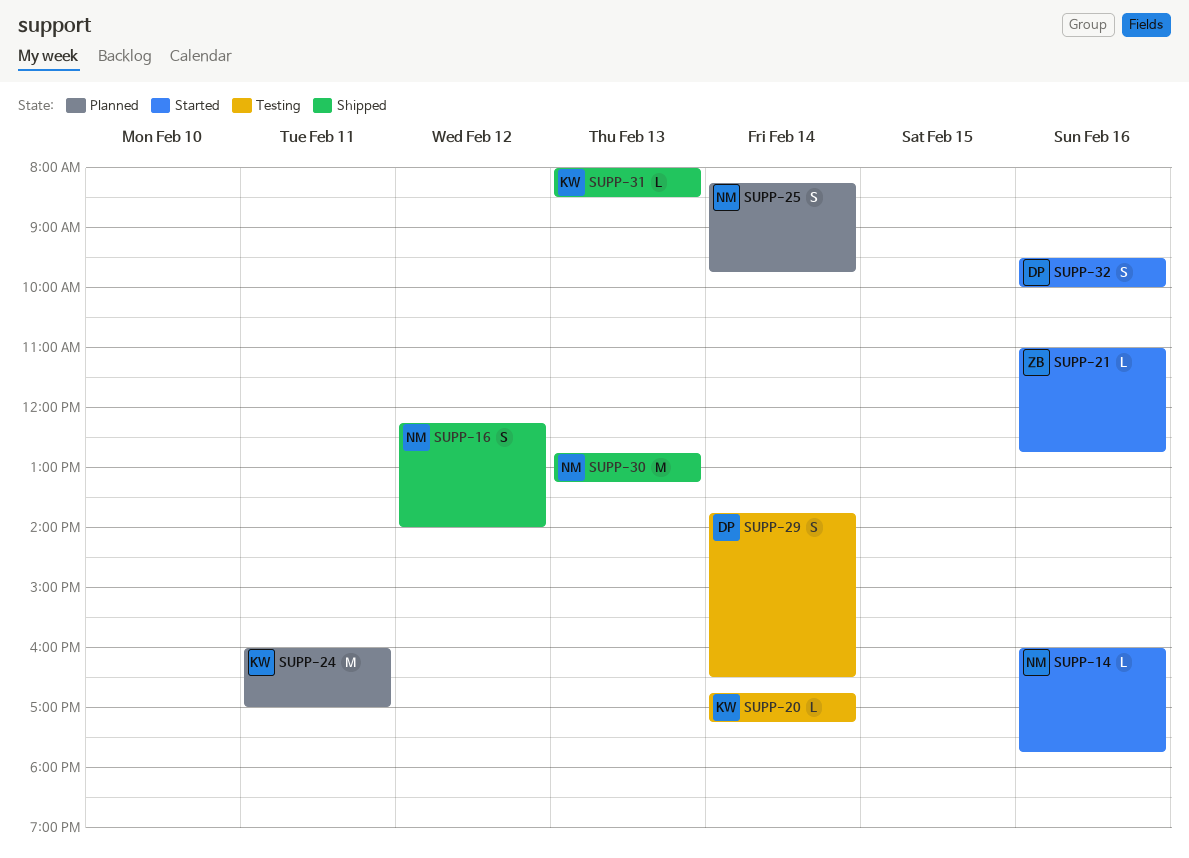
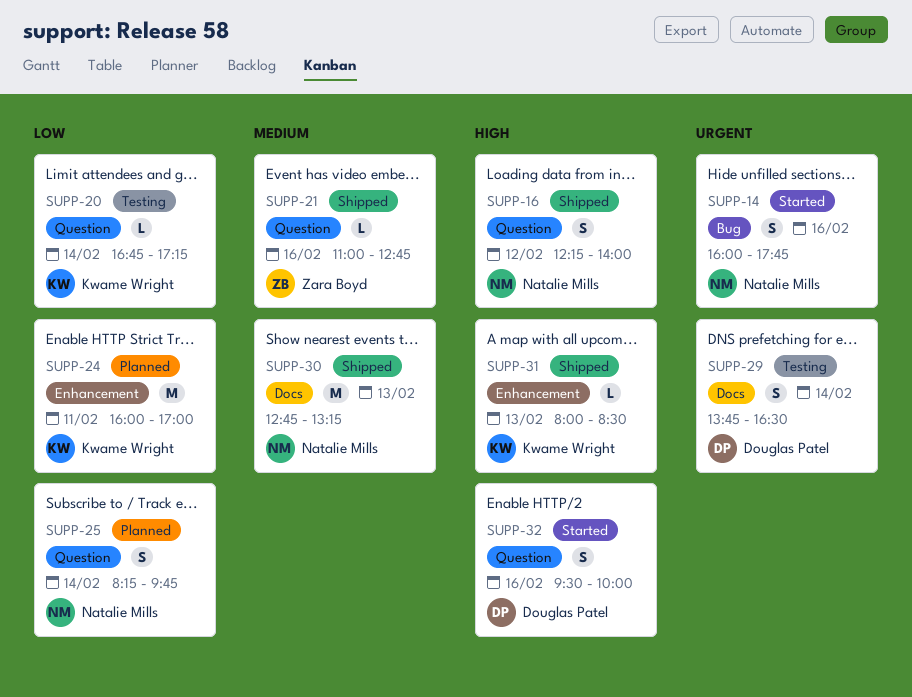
SUPP-14, estimate: L -> S
SUPP-21, status: Started -> Shipped

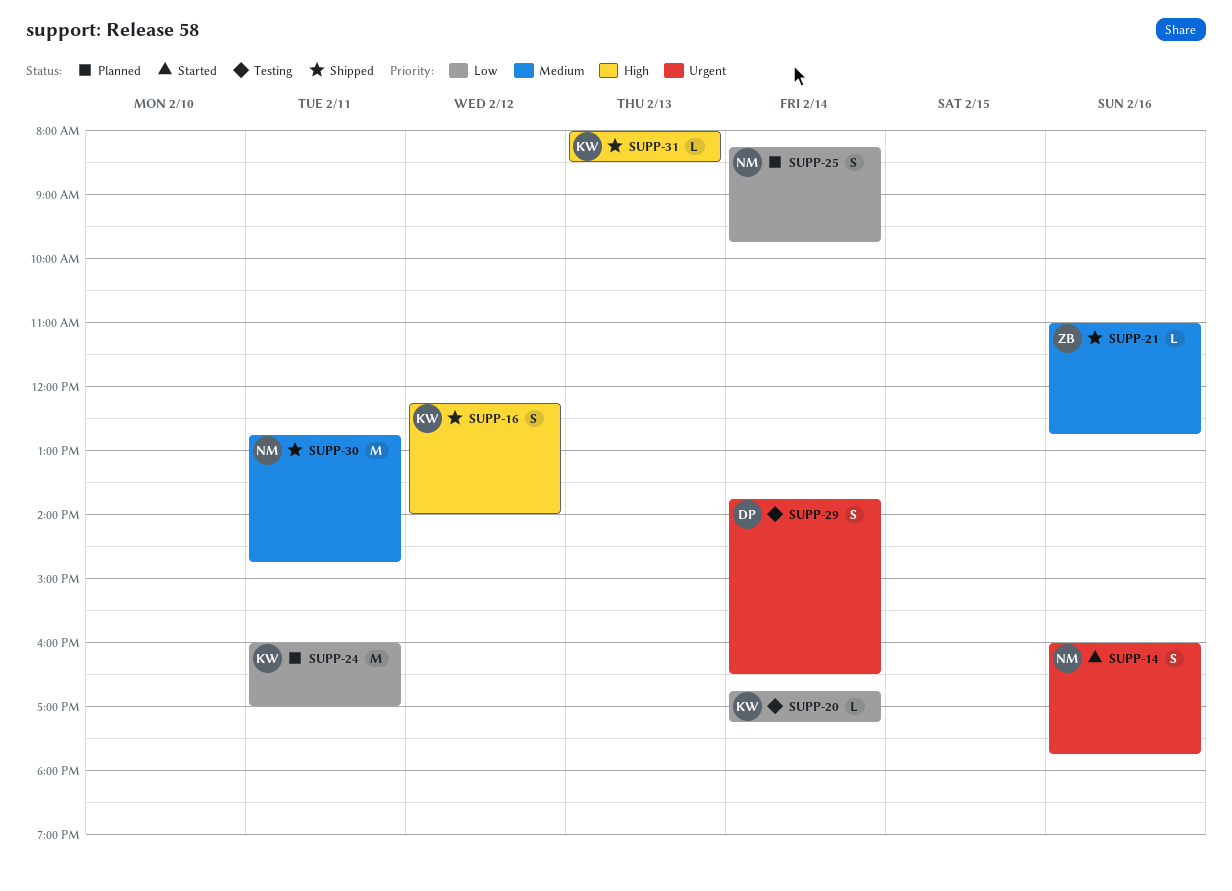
SUPP-16, owner: Natalie Mills -> Kwame Wright
SUPP-30, day: Feb 13 -> Feb 11
SUPP-30, ends: 13:15 -> 14:45
SUPP-32: present -> none

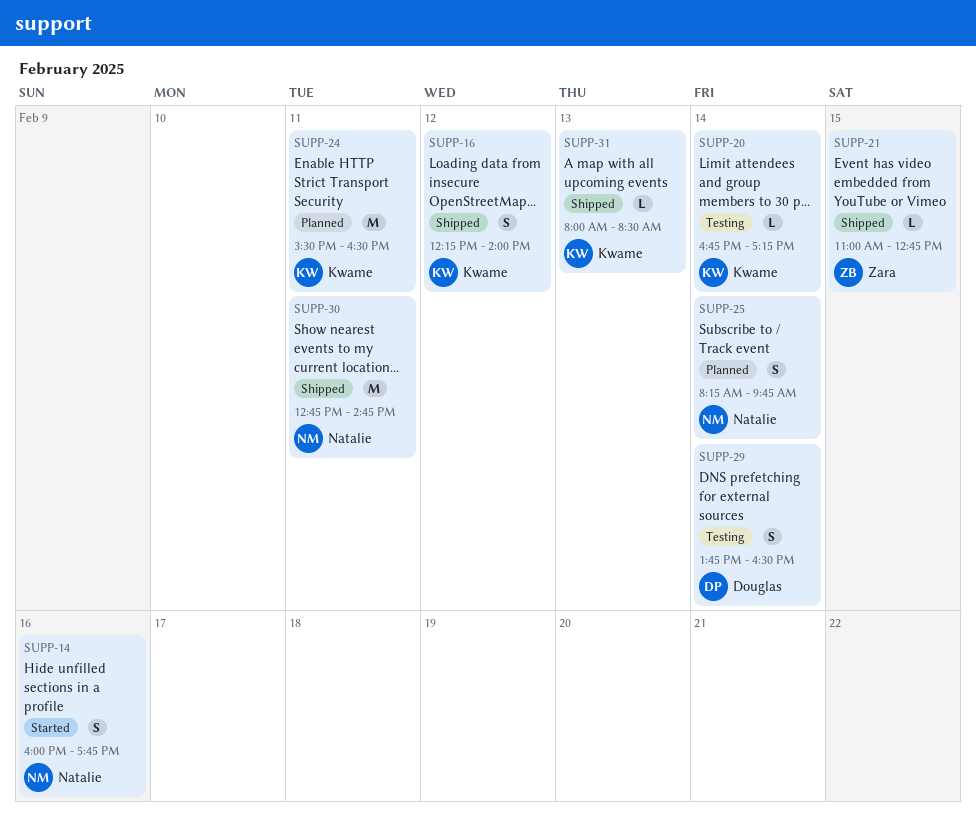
SUPP-21, day: Feb 16 -> Feb 15
SUPP-24, begins: 16:00 -> 15:30
SUPP-24, ends: 17:00 -> 16:30

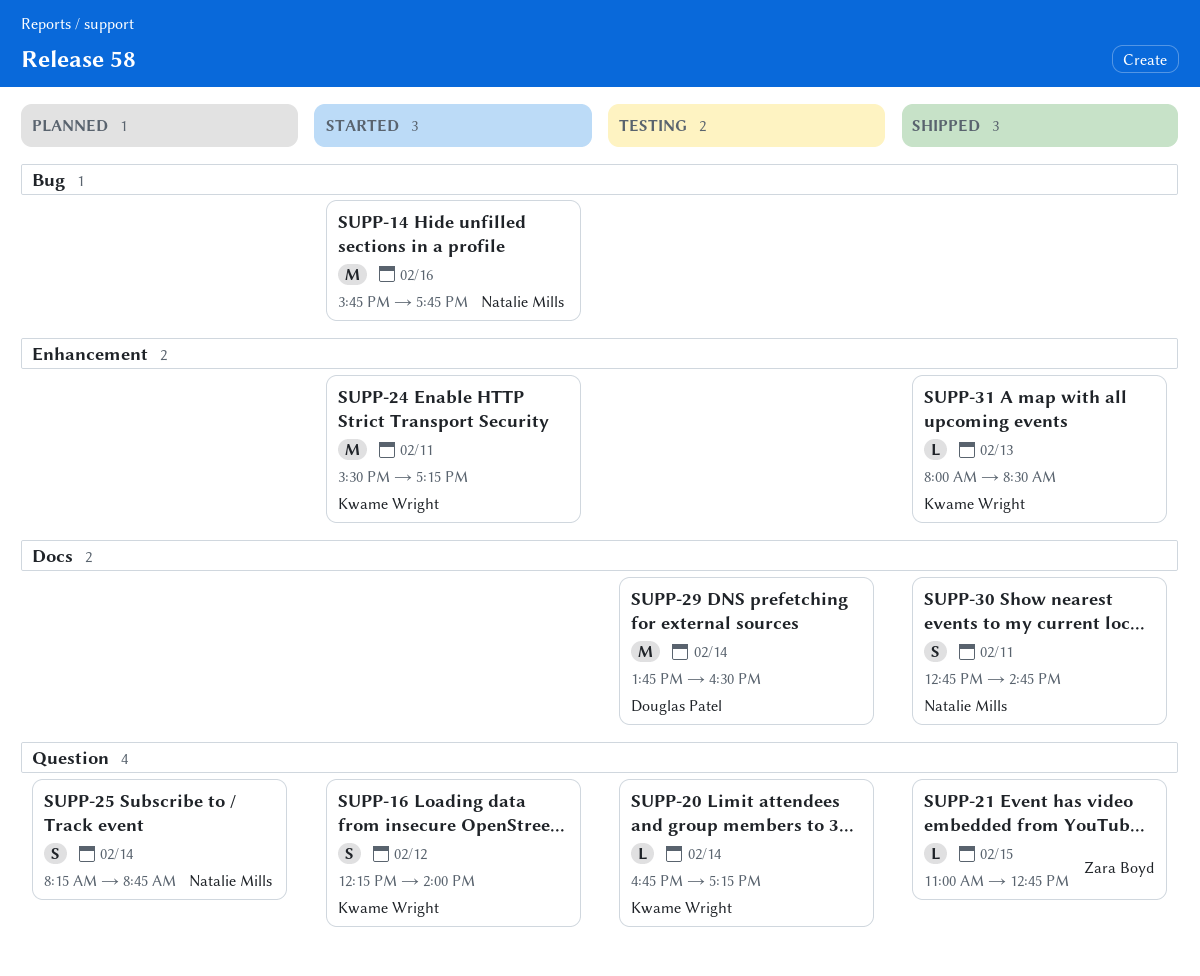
SUPP-14, estimate: S -> M
SUPP-14, begins: 16:00 -> 15:45
SUPP-16, status: Shipped -> Started
SUPP-24, status: Planned -> Started
SUPP-24, ends: 16:30 -> 17:15
SUPP-25, ends: 09:45 -> 08:45
SUPP-29, estimate: S -> M
SUPP-30, estimate: M -> S

